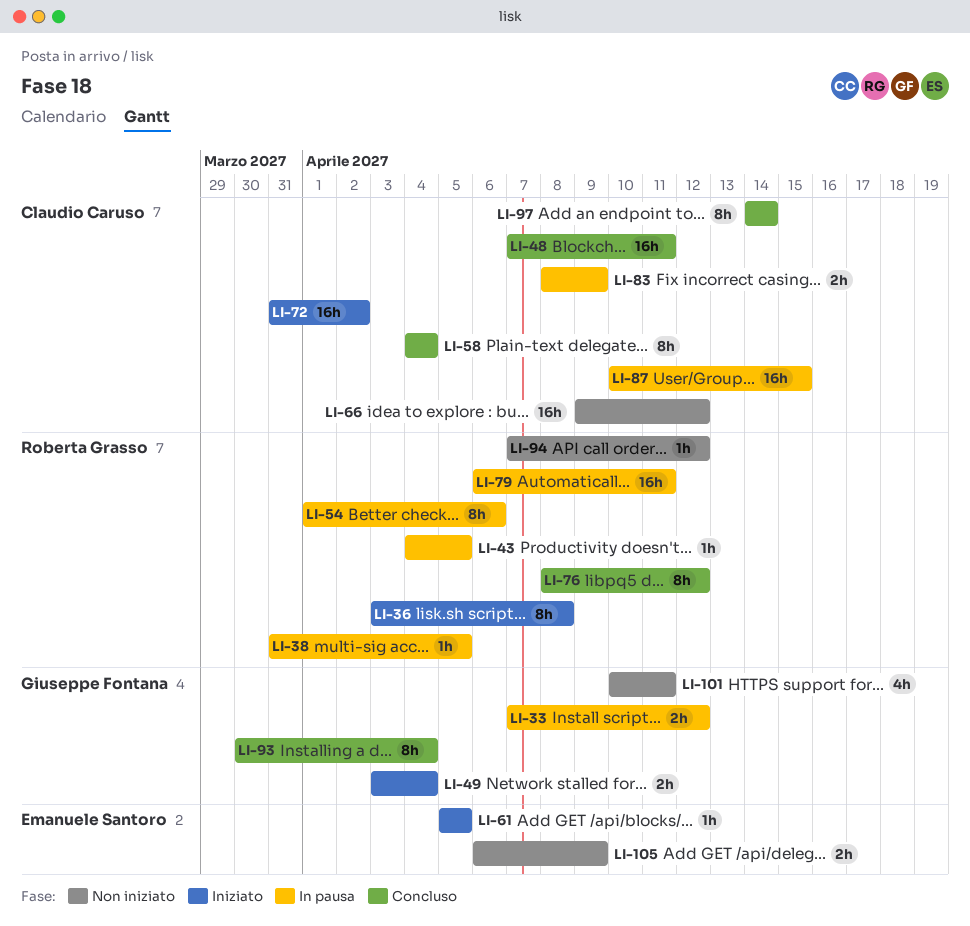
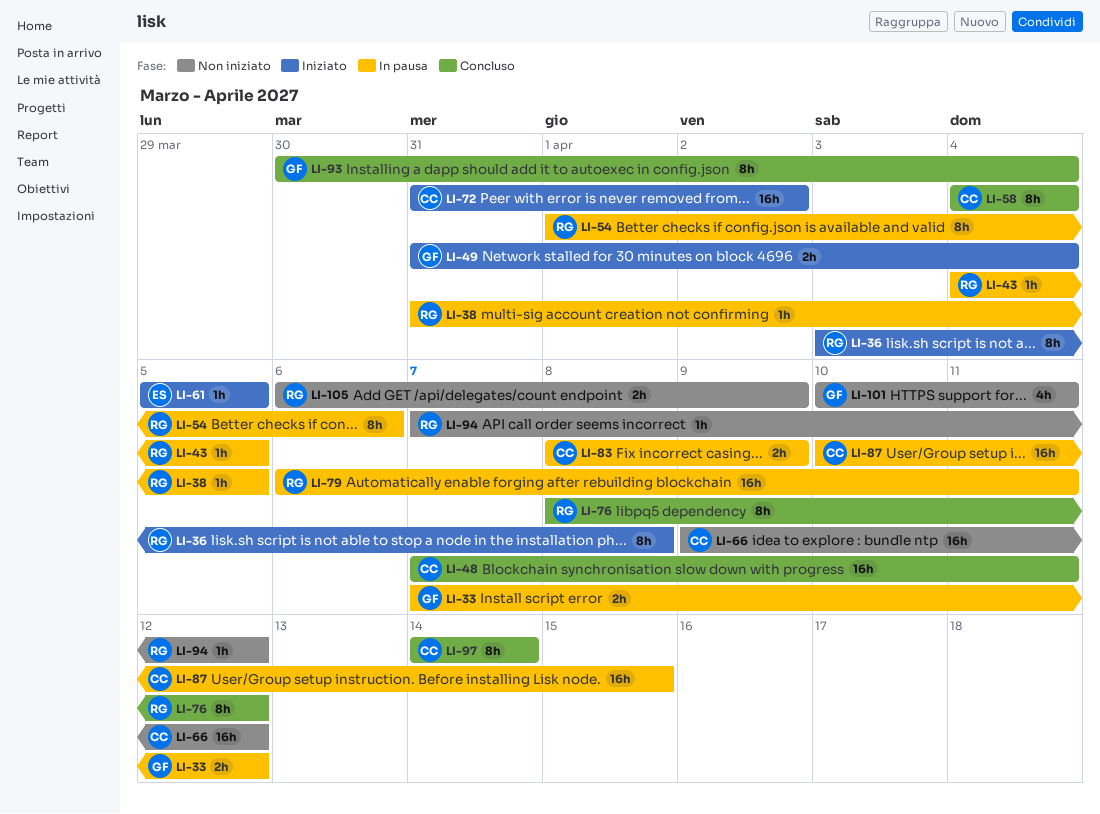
LI-49, start: Apr 3 -> Mar 31
LI-105, owner: Emanuele Santoro -> Roberta Grasso

